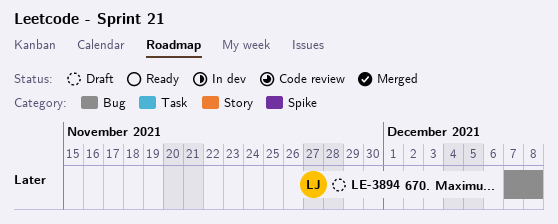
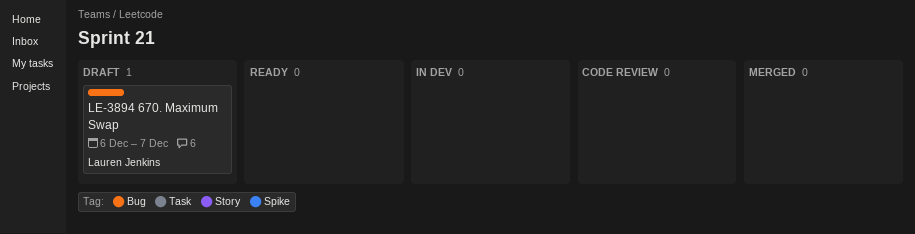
LE-3894, start: Dec 7 -> Dec 6
LE-3894, due: Dec 8 -> Dec 7

